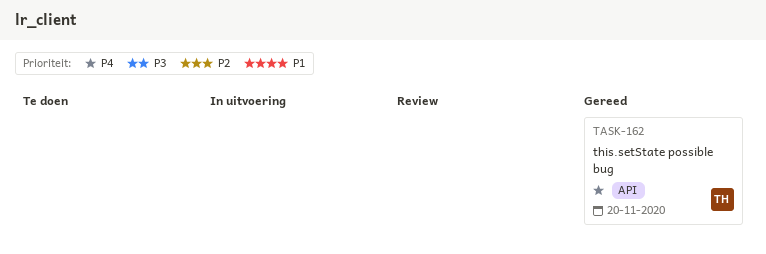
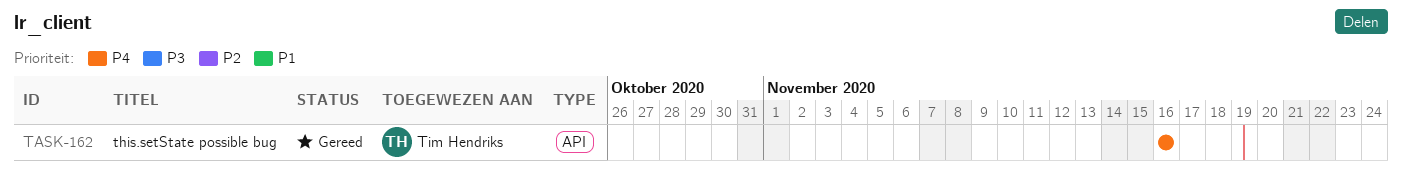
TASK-162, due: Nov 20 -> Nov 16

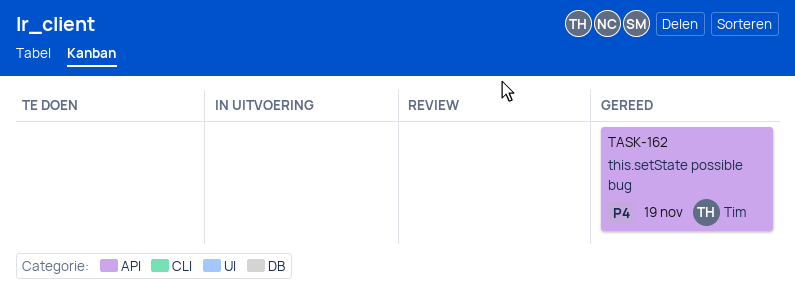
TASK-162, due: Nov 16 -> Nov 19

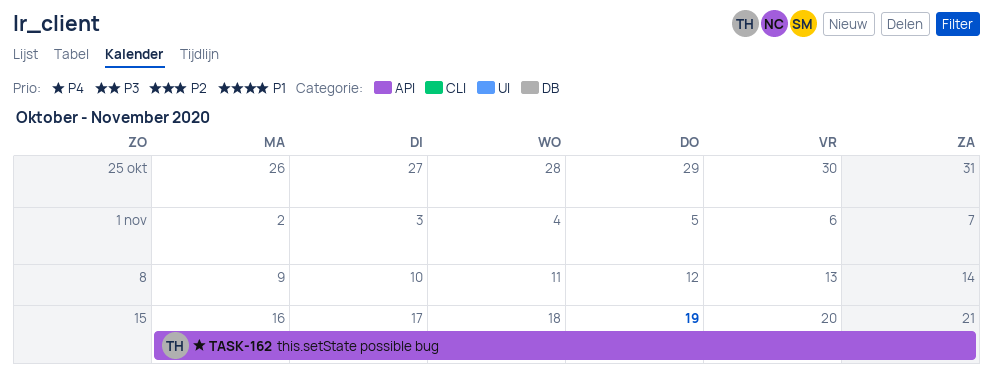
TASK-162, due: Nov 19 -> Nov 21

